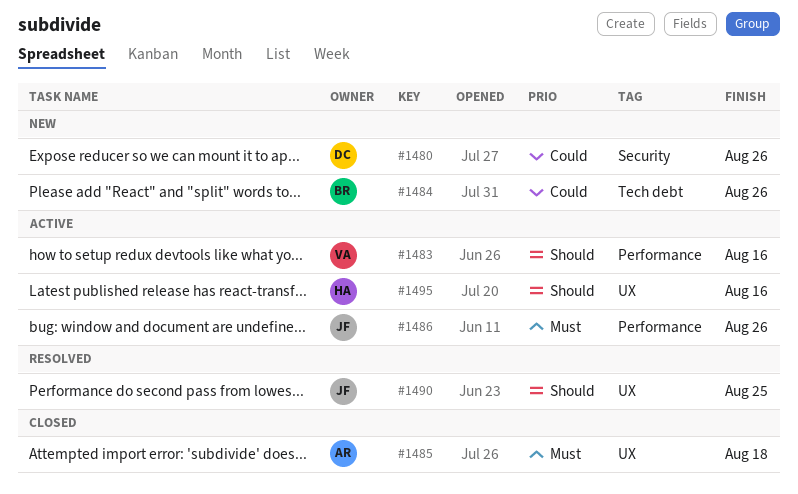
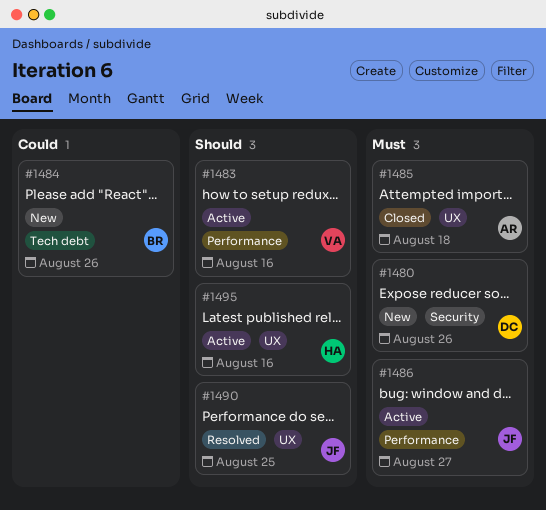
#1480, priority: Could -> Must
#1486, due: Aug 26 -> Aug 27

